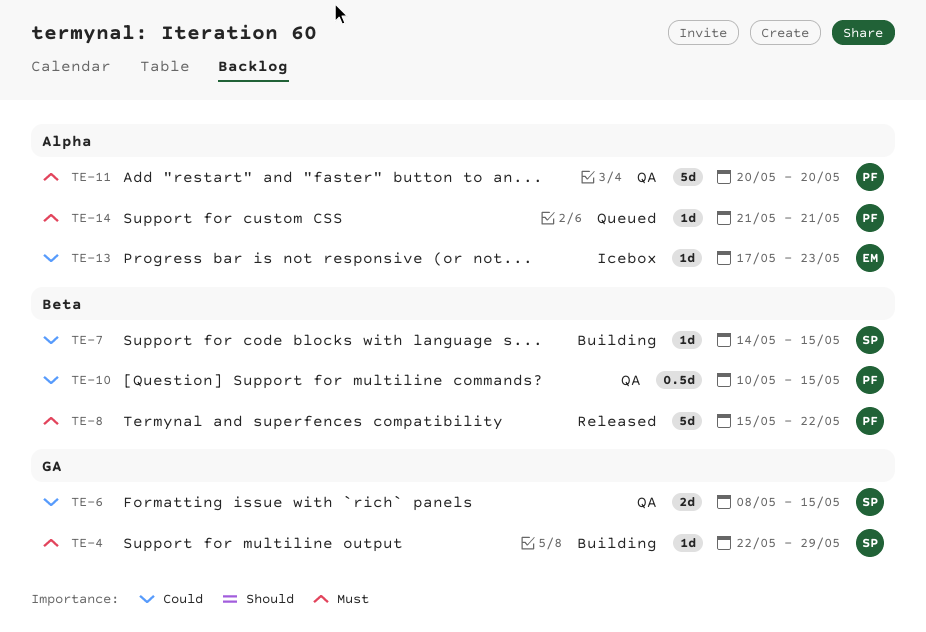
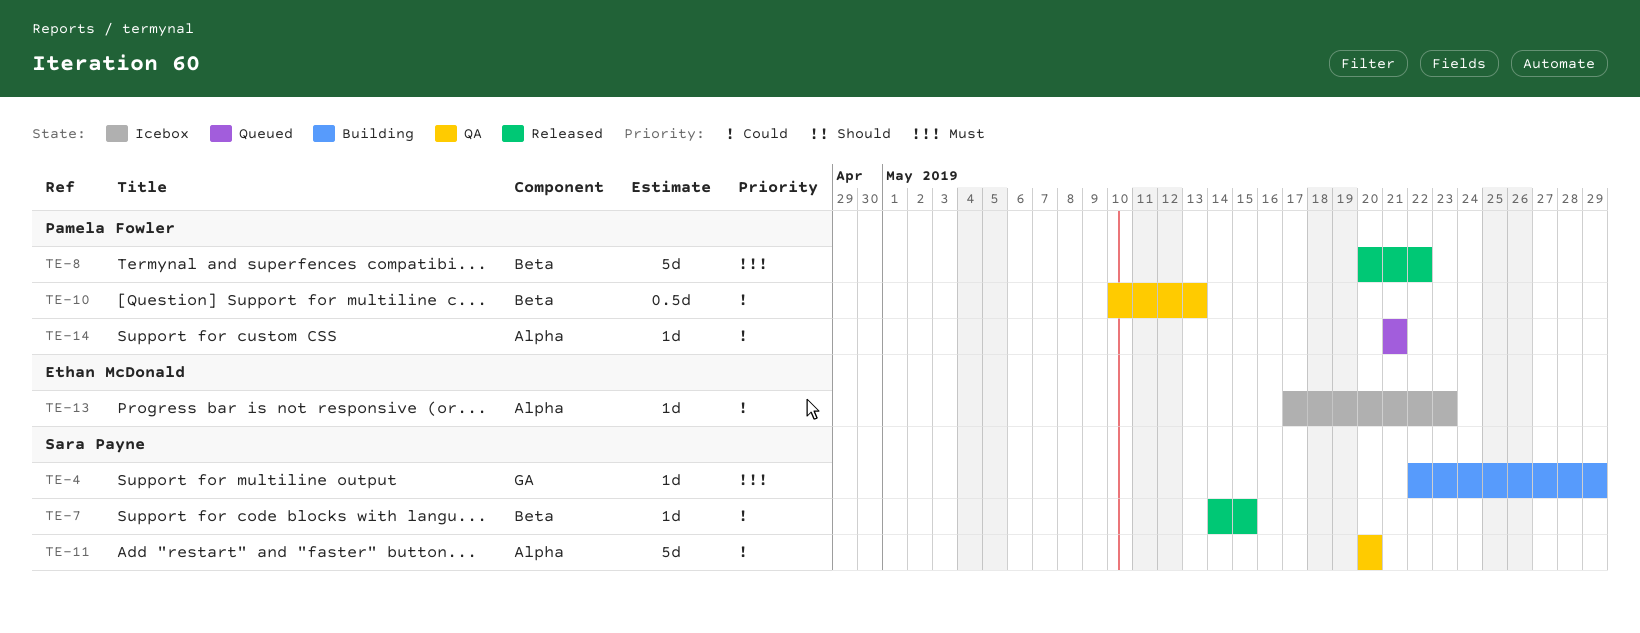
TE-6: present -> none
TE-7, status: Building -> Released
TE-8, start: May 15 -> May 20
TE-10, due: May 15 -> May 13
TE-11, owner: Pamela Fowler -> Sara Payne
TE-11, priority: Must -> Could
TE-14, priority: Must -> Could

